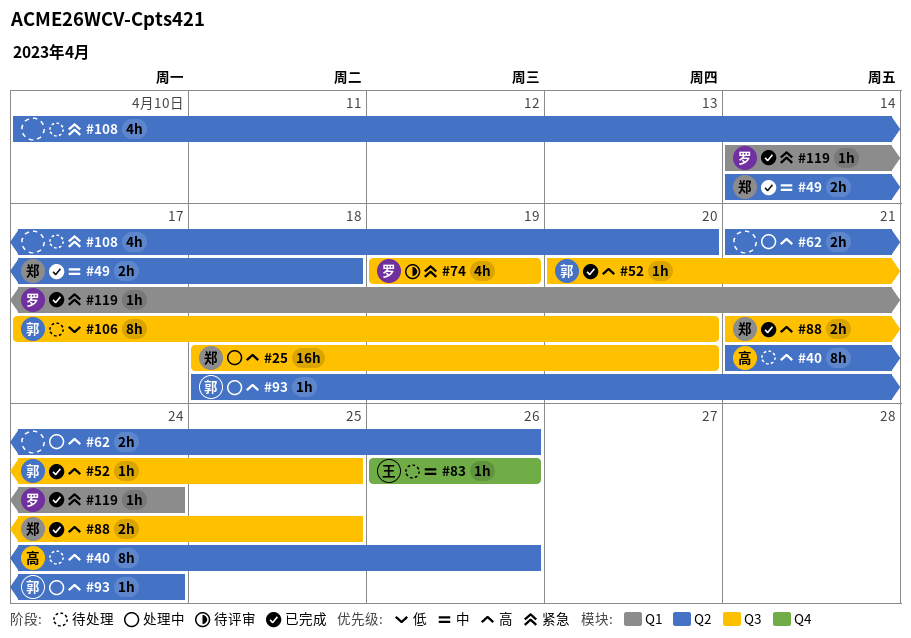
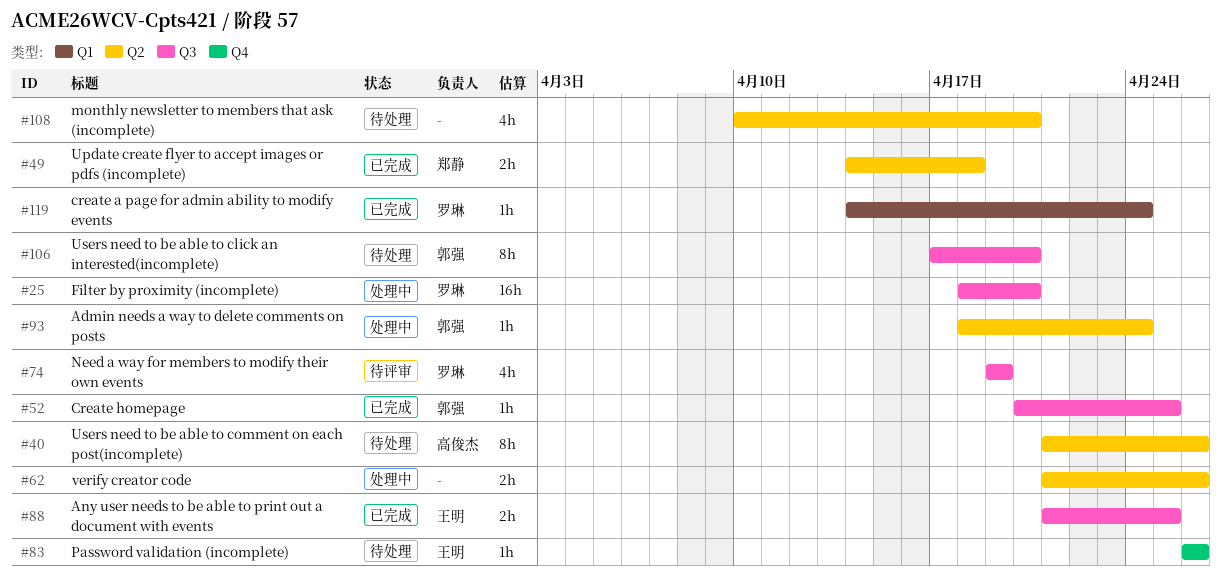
#25, owner: 郑静 -> 罗琳
#88, owner: 郑静 -> 王明

